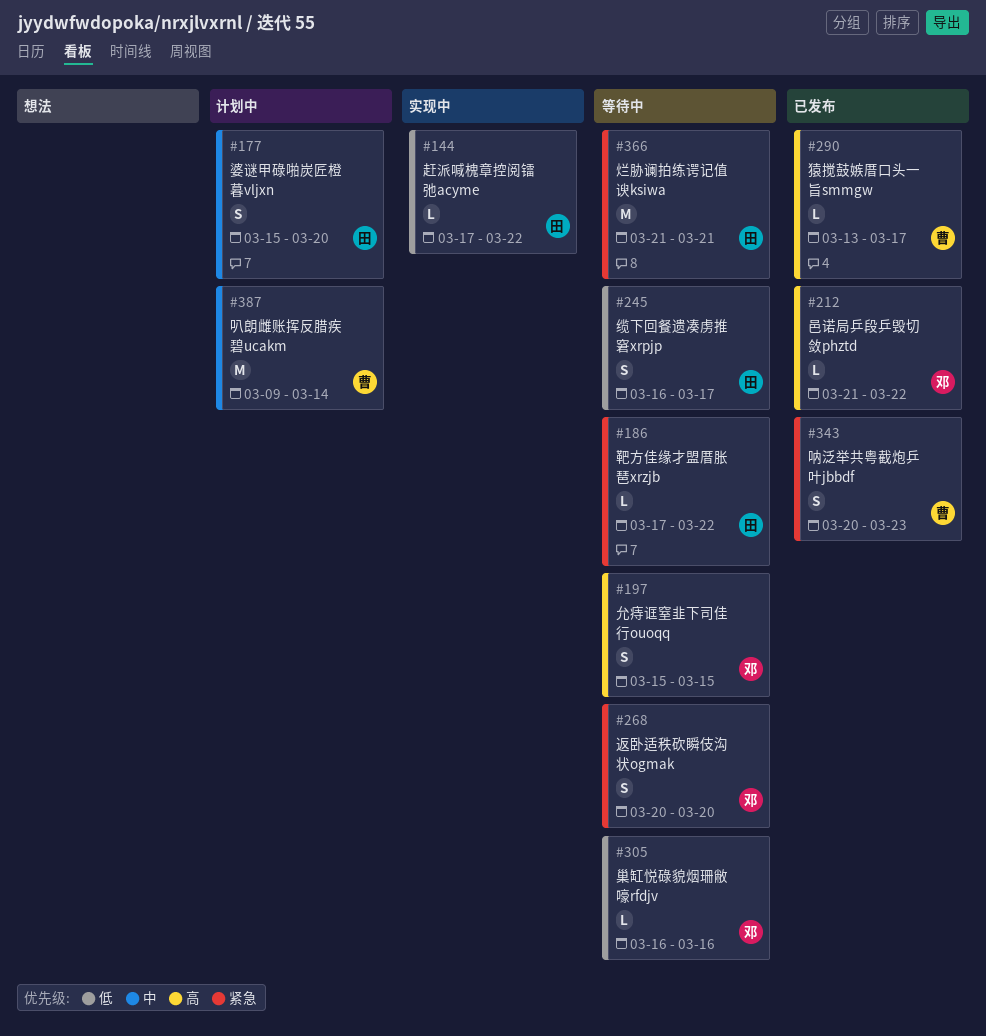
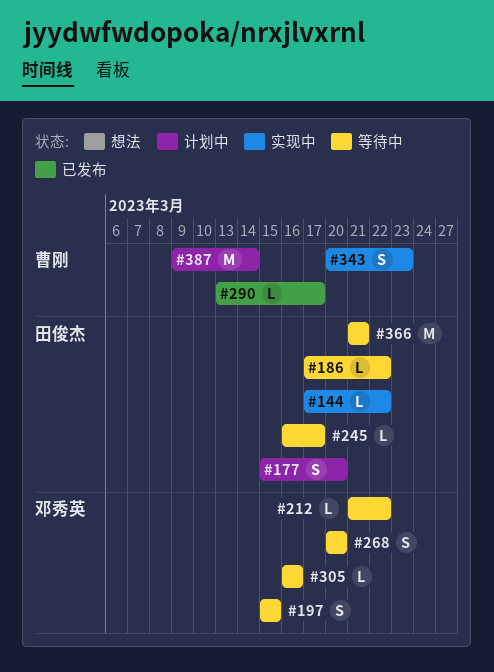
#212, status: 已发布 -> 等待中
#245, estimate: S -> L
#343, status: 已发布 -> 实现中

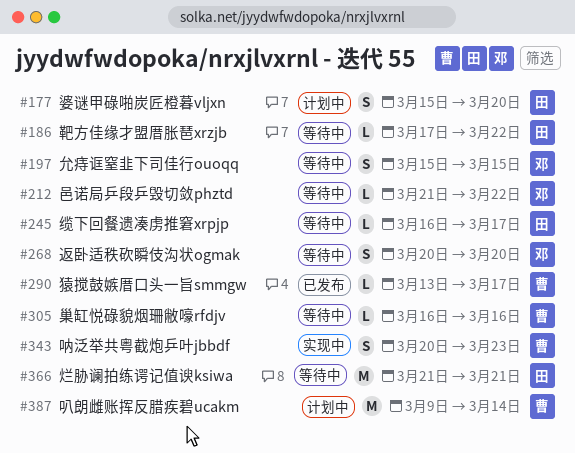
#144: present -> none
#305, owner: 邓秀英 -> 曹刚

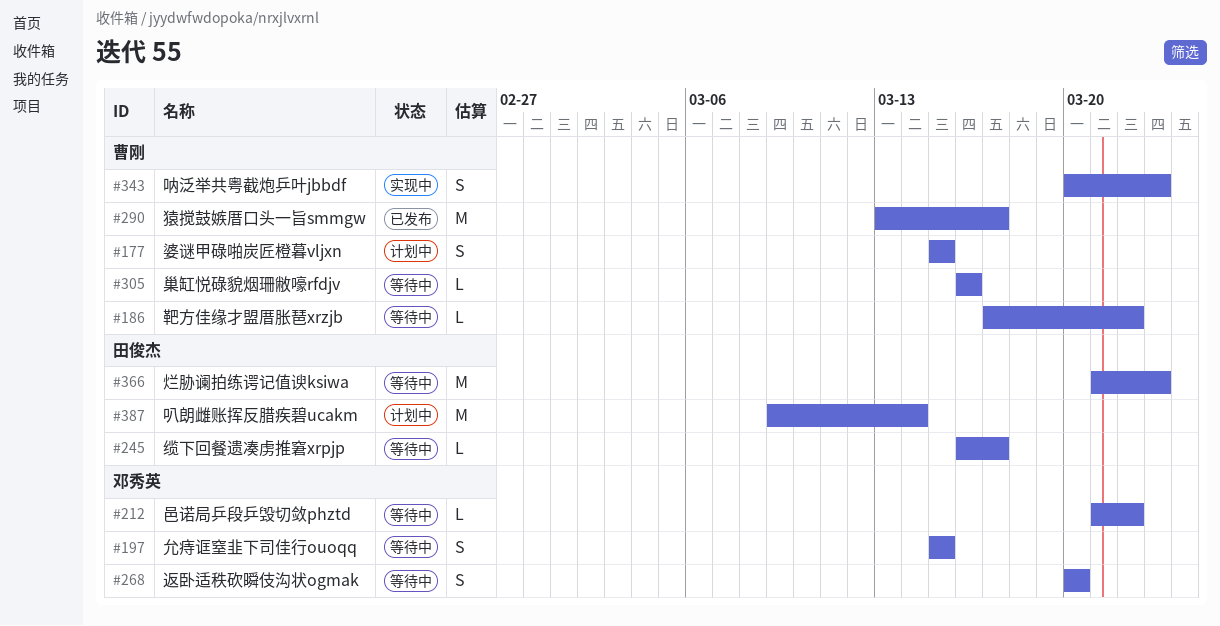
#177, owner: 田俊杰 -> 曹刚
#177, due: Mar 20 -> Mar 15
#186, owner: 田俊杰 -> 曹刚
#290, estimate: L -> M
#366, due: Mar 21 -> Mar 23
#387, owner: 曹刚 -> 田俊杰

